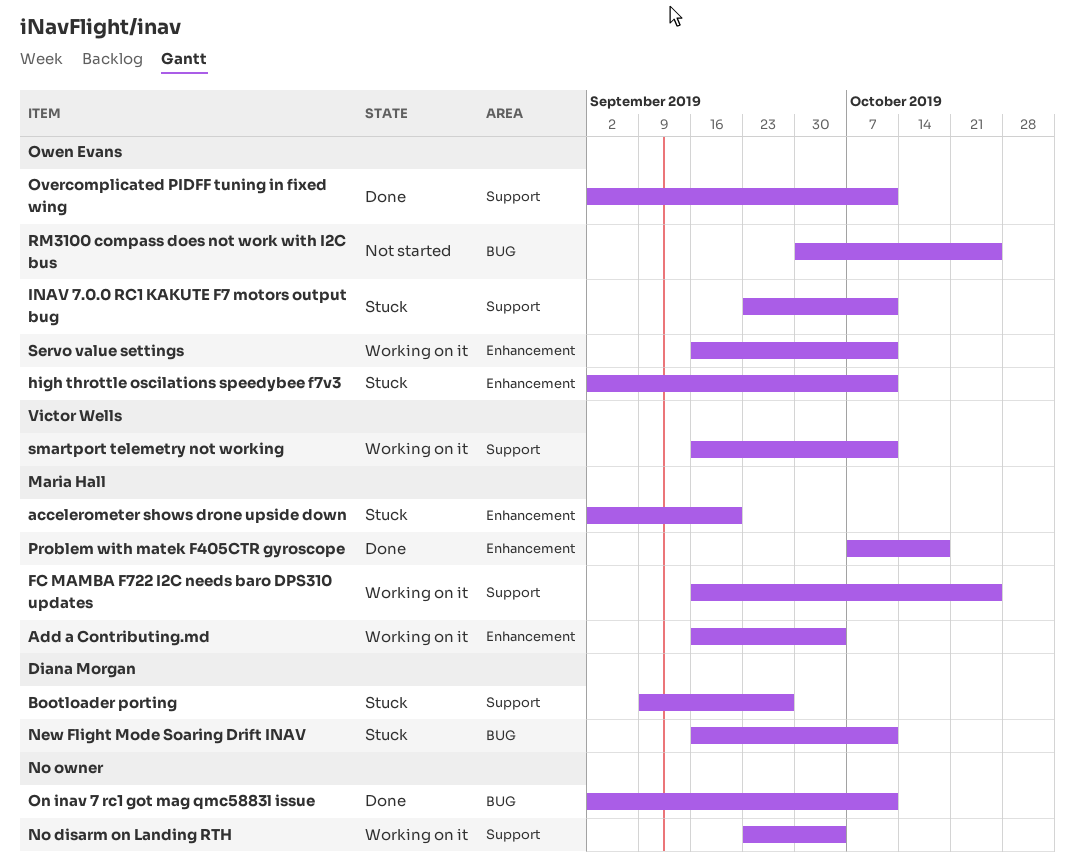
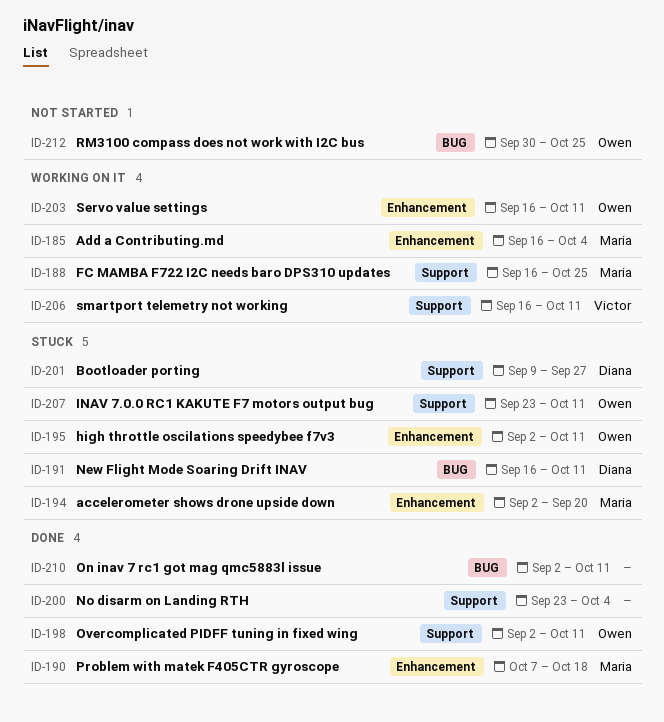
No disarm on Landing RTH, status: Working on it -> Done

